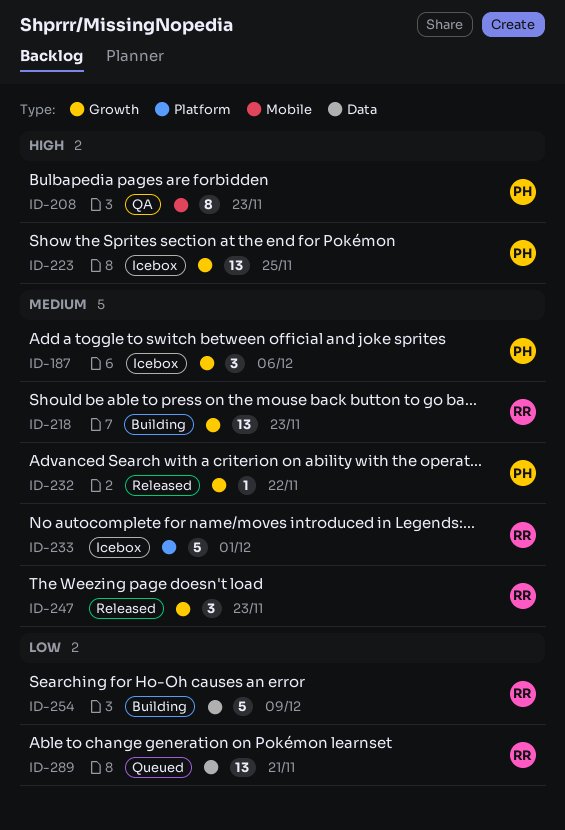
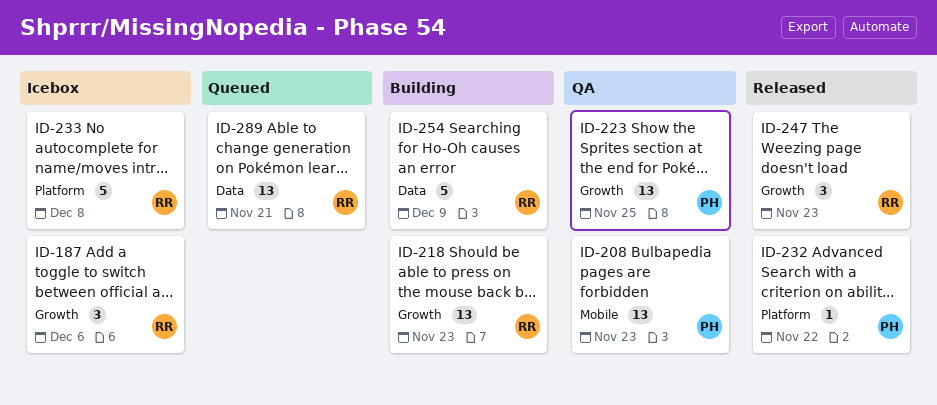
ID-187, owner: PH -> RR
ID-208, estimate: 8 -> 13
ID-223, status: Icebox -> QA
ID-232, label: Growth -> Platform
ID-233, due: Dec 1 -> Dec 8

